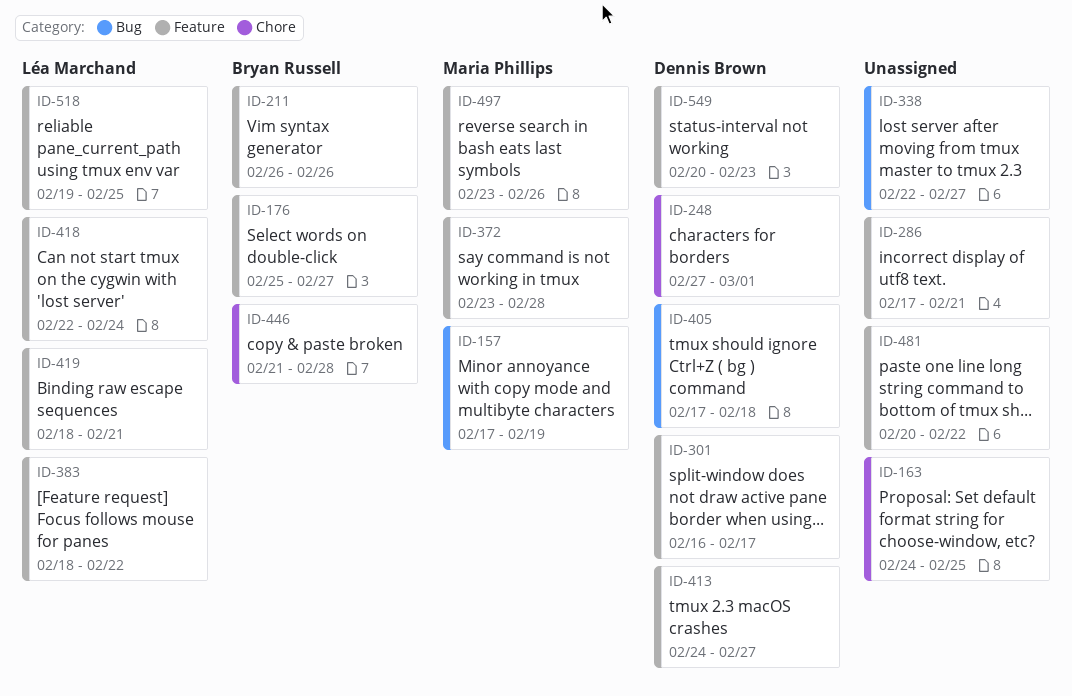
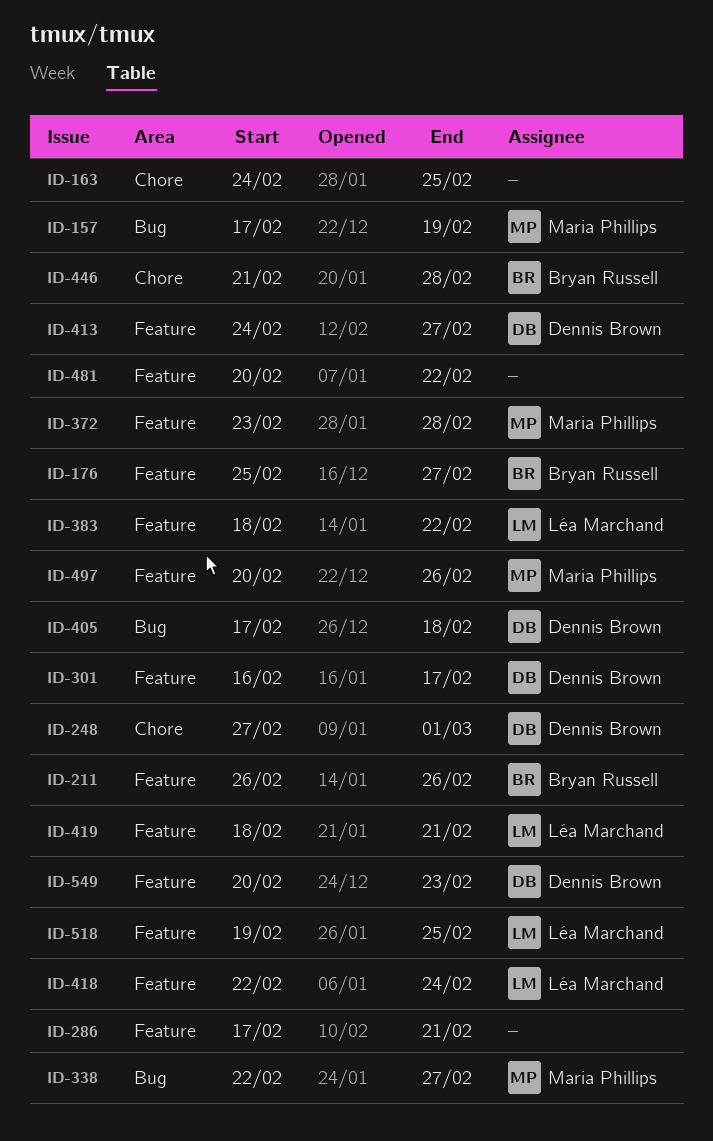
ID-338, owner: none -> Maria Phillips
ID-497, start: Feb 23 -> Feb 20

